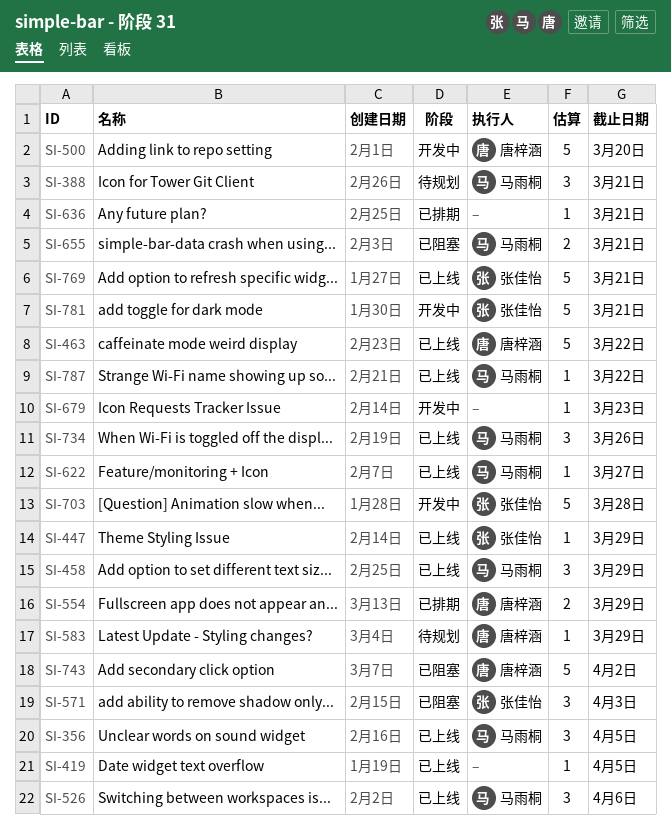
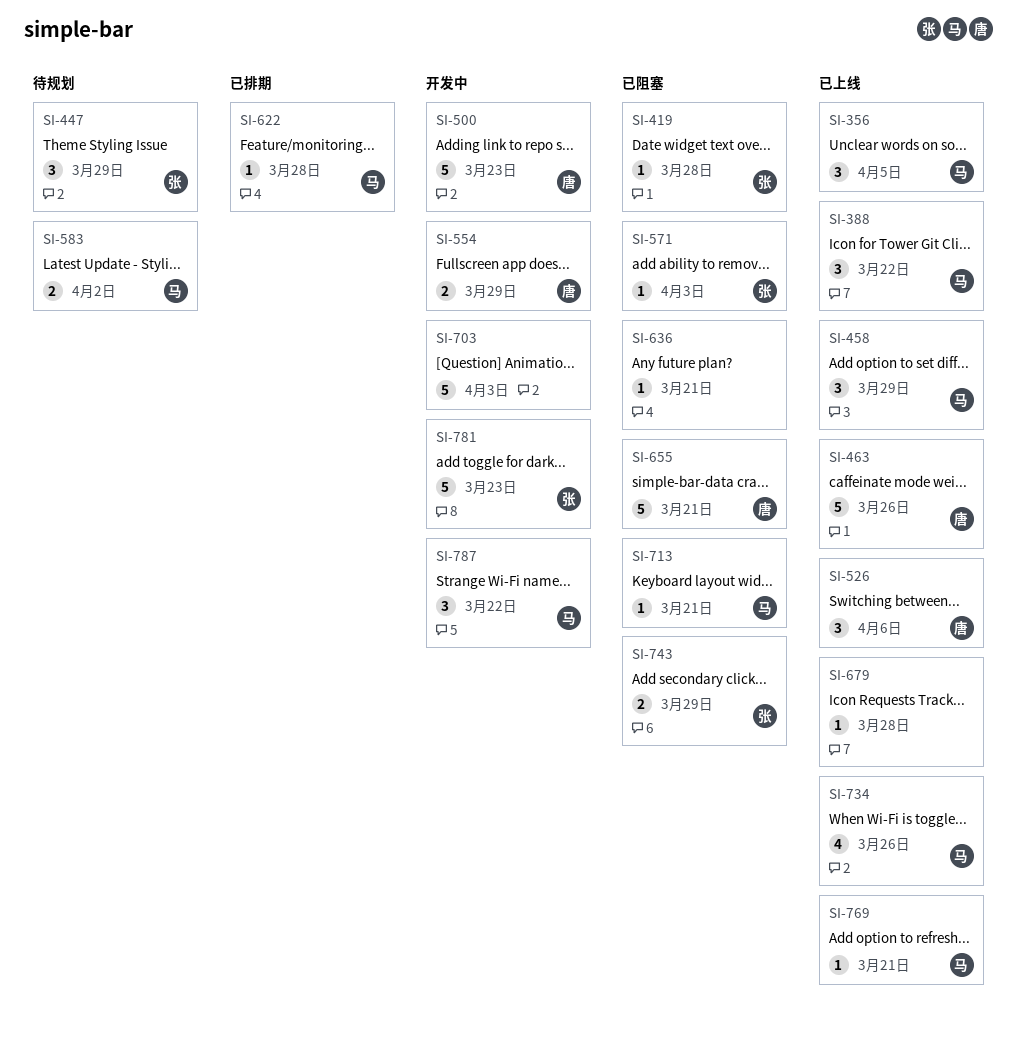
SI-388, status: 待规划 -> 已上线
SI-388, due: Mar 21 -> Mar 22
SI-419, status: 已上线 -> 已阻塞
SI-419, owner: none -> 张佳怡
SI-419, due: Apr 5 -> Mar 28
SI-447, status: 已上线 -> 待规划
SI-447, estimate: 1 -> 3
SI-463, due: Mar 22 -> Mar 26
SI-500, due: Mar 20 -> Mar 23
SI-526, owner: 马雨桐 -> 唐梓涵
SI-554, status: 已排期 -> 开发中
SI-571, estimate: 3 -> 1
SI-583, owner: 唐梓涵 -> 马雨桐
SI-583, estimate: 1 -> 2
SI-583, due: Mar 29 -> Apr 2
SI-622, status: 已上线 -> 已排期
SI-622, due: Mar 27 -> Mar 28
SI-636, status: 已排期 -> 已阻塞
SI-655, owner: 马雨桐 -> 唐梓涵
SI-655, estimate: 2 -> 5
SI-679, status: 开发中 -> 已上线
SI-679, due: Mar 23 -> Mar 28
SI-703, owner: 张佳怡 -> none
SI-703, due: Mar 28 -> Apr 3
SI-713: none -> present
SI-734, estimate: 3 -> 4
SI-743, owner: 唐梓涵 -> 张佳怡
SI-743, estimate: 5 -> 2
SI-743, due: Apr 2 -> Mar 29
SI-769, owner: 张佳怡 -> 马雨桐
SI-769, estimate: 5 -> 1
SI-781, due: Mar 21 -> Mar 23
SI-787, status: 已上线 -> 开发中
SI-787, estimate: 1 -> 3

